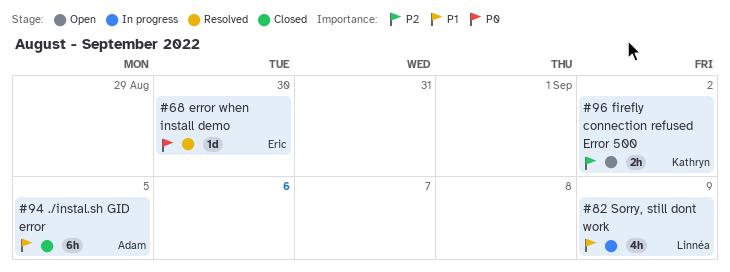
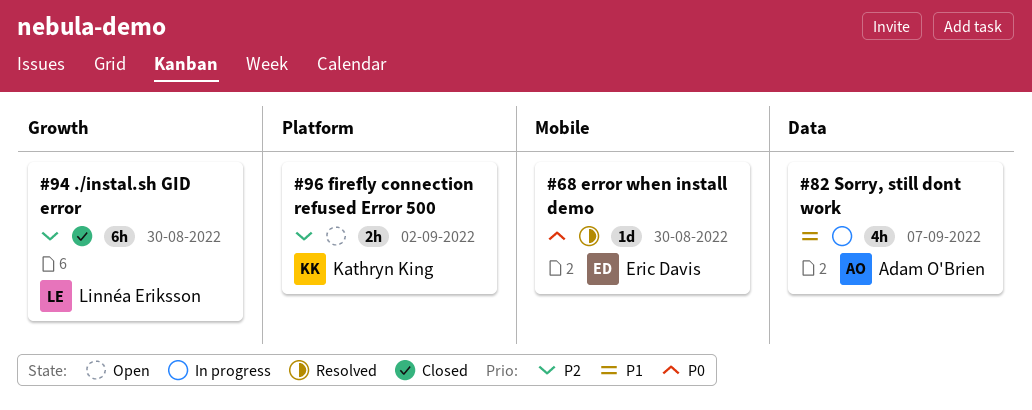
#82, owner: Linnéa Eriksson -> Adam O'Brien
#82, due: Sep 9 -> Sep 7
#94, owner: Adam O'Brien -> Linnéa Eriksson
#94, priority: P1 -> P2
#94, due: Sep 5 -> Aug 30

